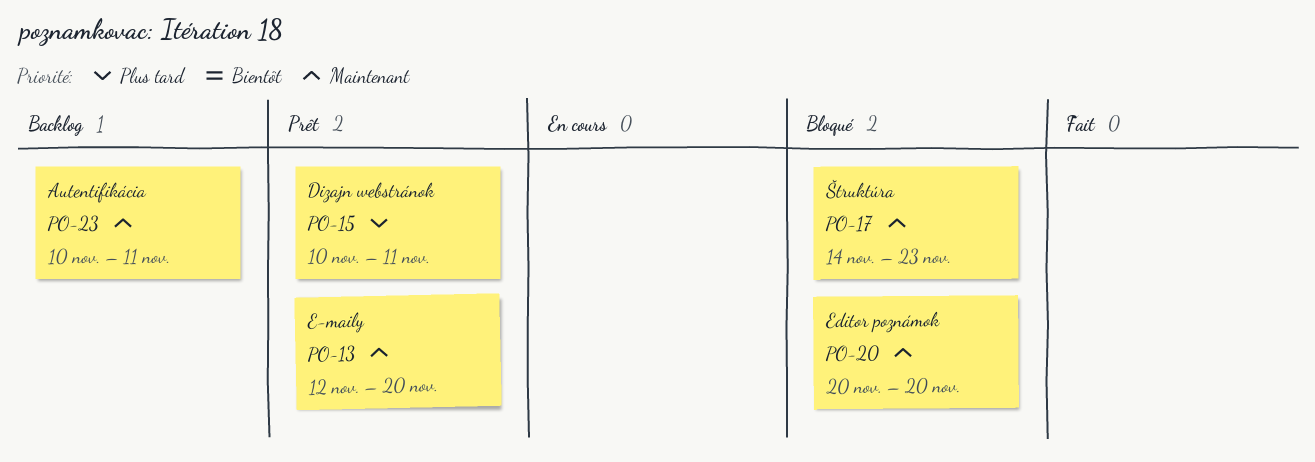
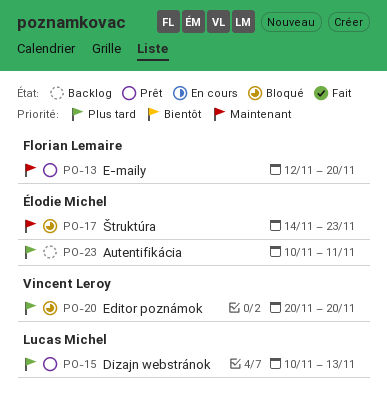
PO-15, due: Nov 11 -> Nov 13
PO-20, priority: Maintenant -> Plus tard
PO-23, priority: Maintenant -> Plus tard

